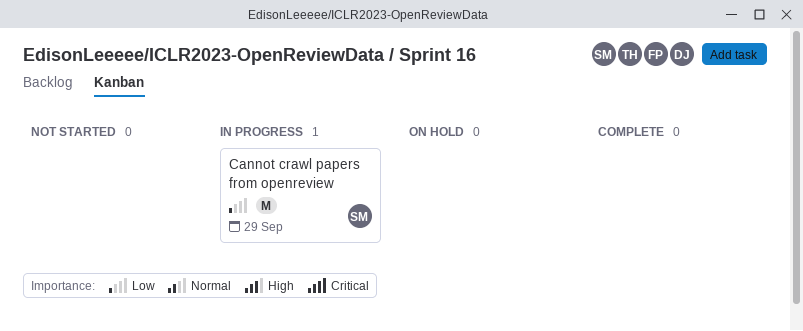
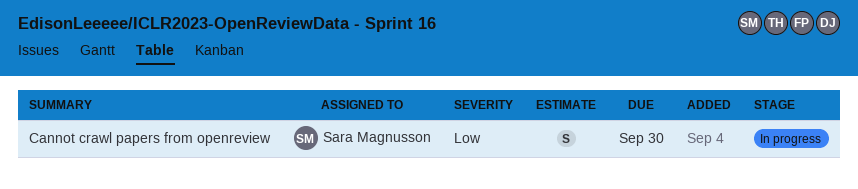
Cannot crawl papers from openreview, estimate: M -> S
Cannot crawl papers from openreview, due: Sep 29 -> Sep 30

